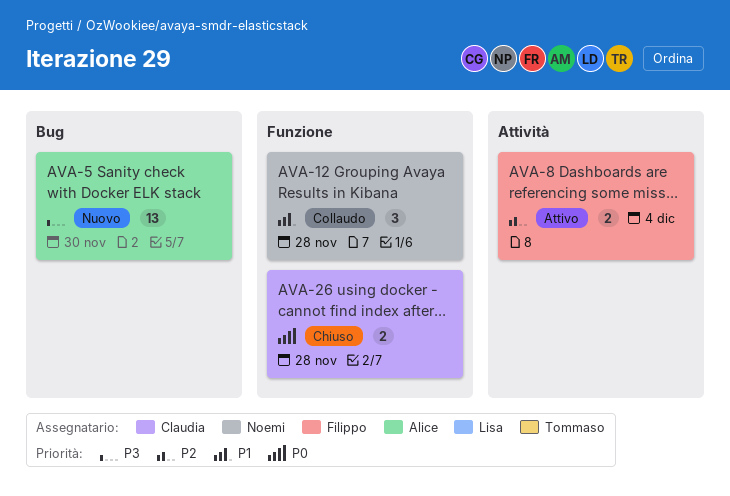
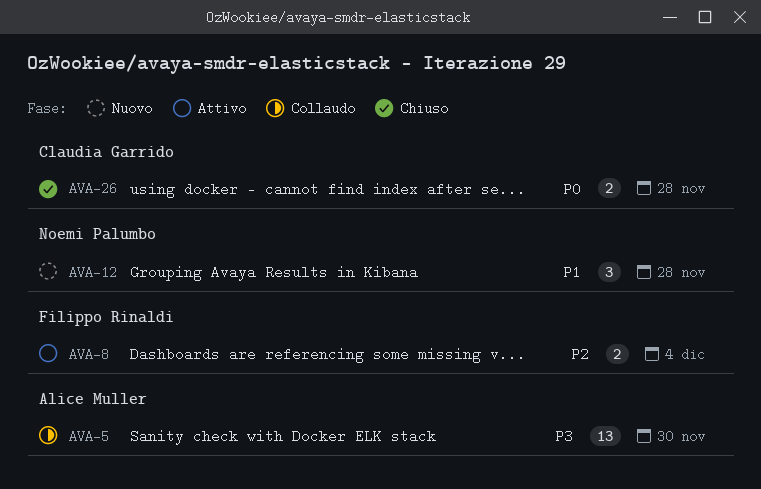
AVA-5, status: Nuovo -> Collaudo
AVA-12, status: Collaudo -> Nuovo

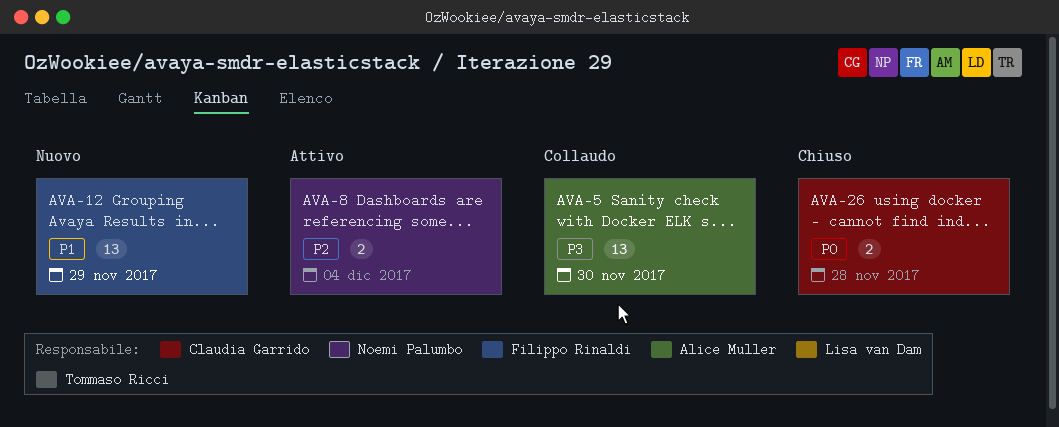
AVA-8, owner: Filippo Rinaldi -> Noemi Palumbo
AVA-12, owner: Noemi Palumbo -> Filippo Rinaldi
AVA-12, estimate: 3 -> 13
AVA-12, due: Nov 28 -> Nov 29

